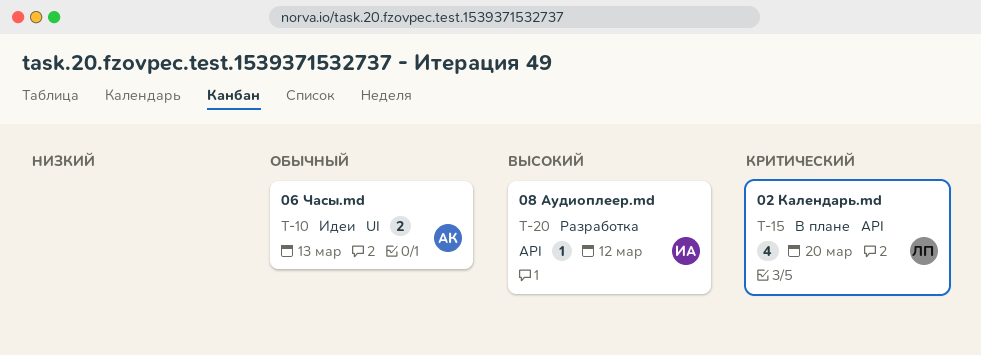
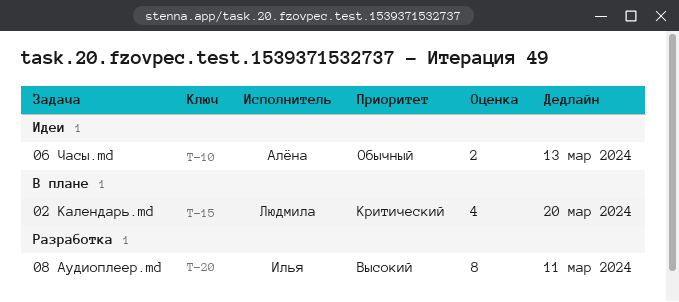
T-20, estimate: 1 -> 8
T-20, due: Mar 12 -> Mar 11

